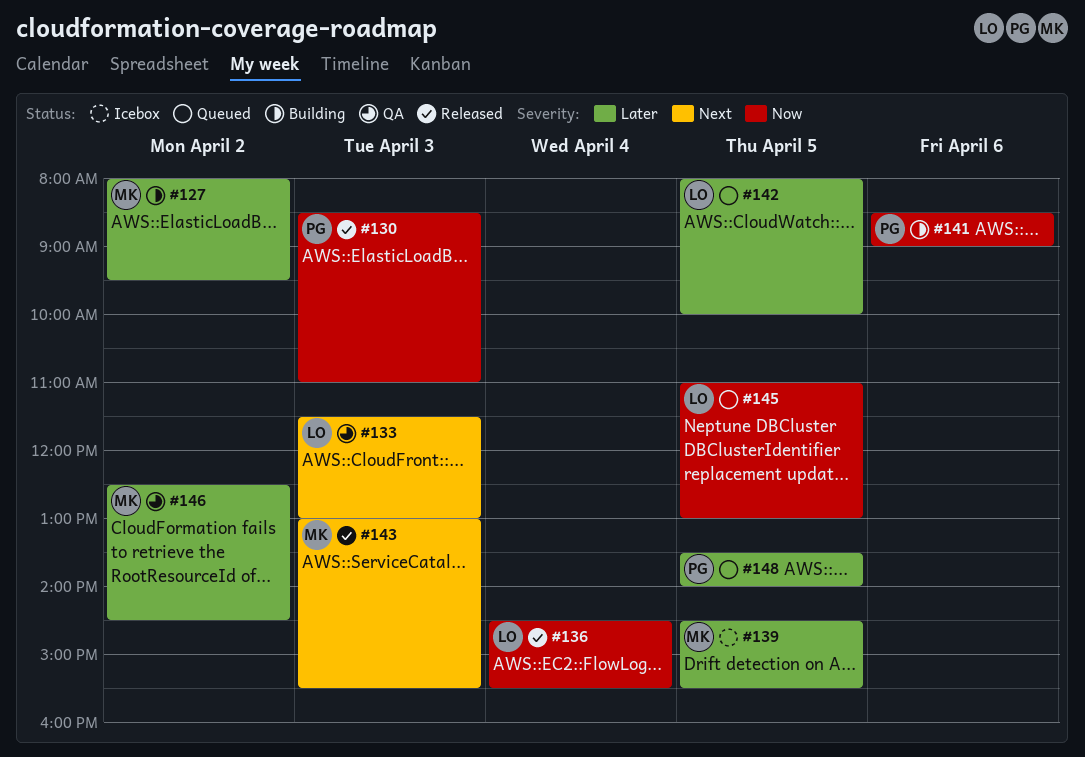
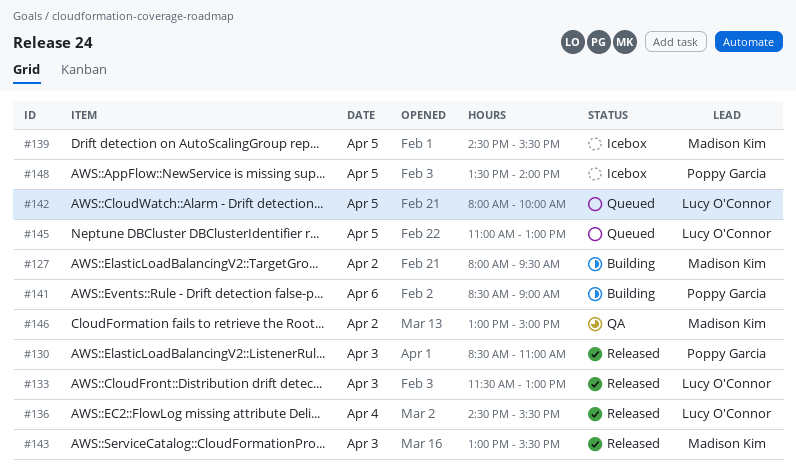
#133, status: QA -> Released
#146, begins: 12:30 -> 13:00
#146, ends: 14:30 -> 15:00
#148, status: Queued -> Icebox

